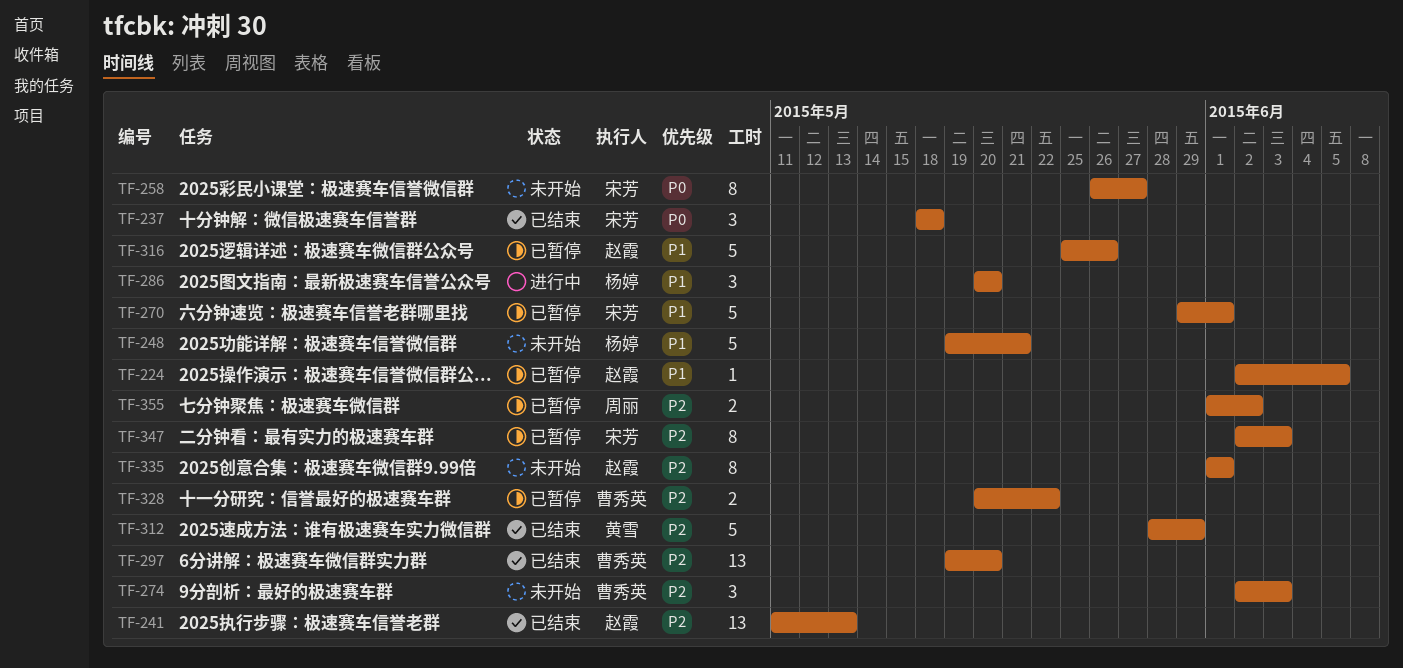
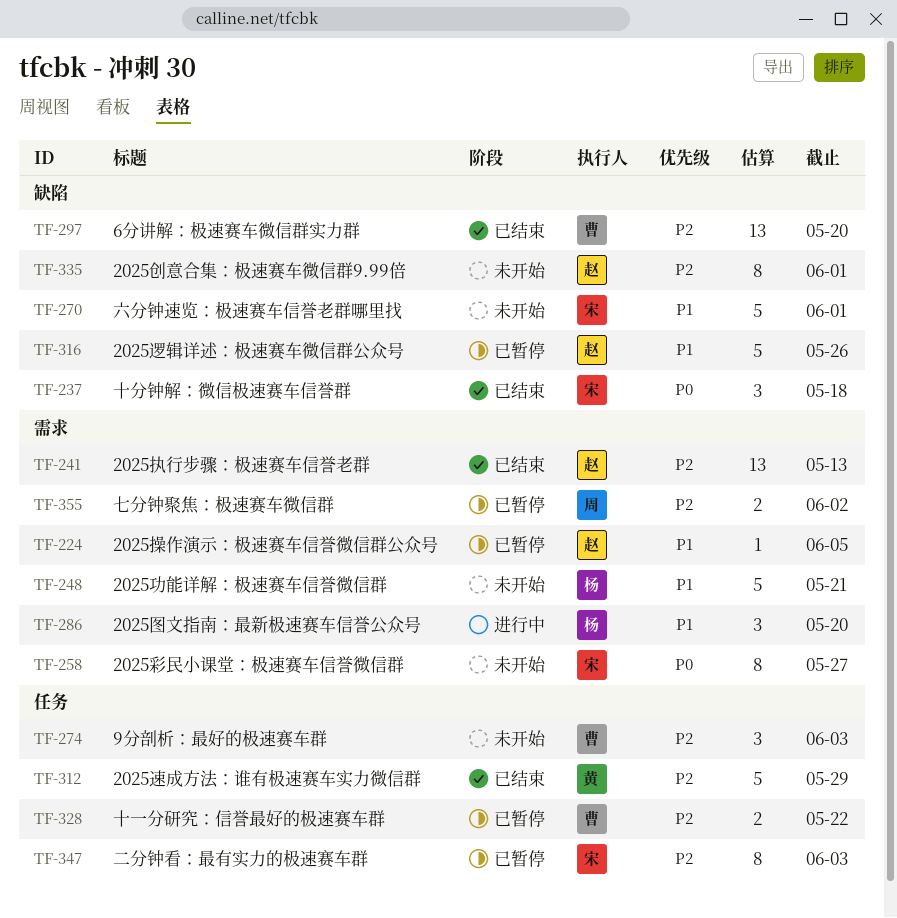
TF-270, status: 已暂停 -> 未开始

